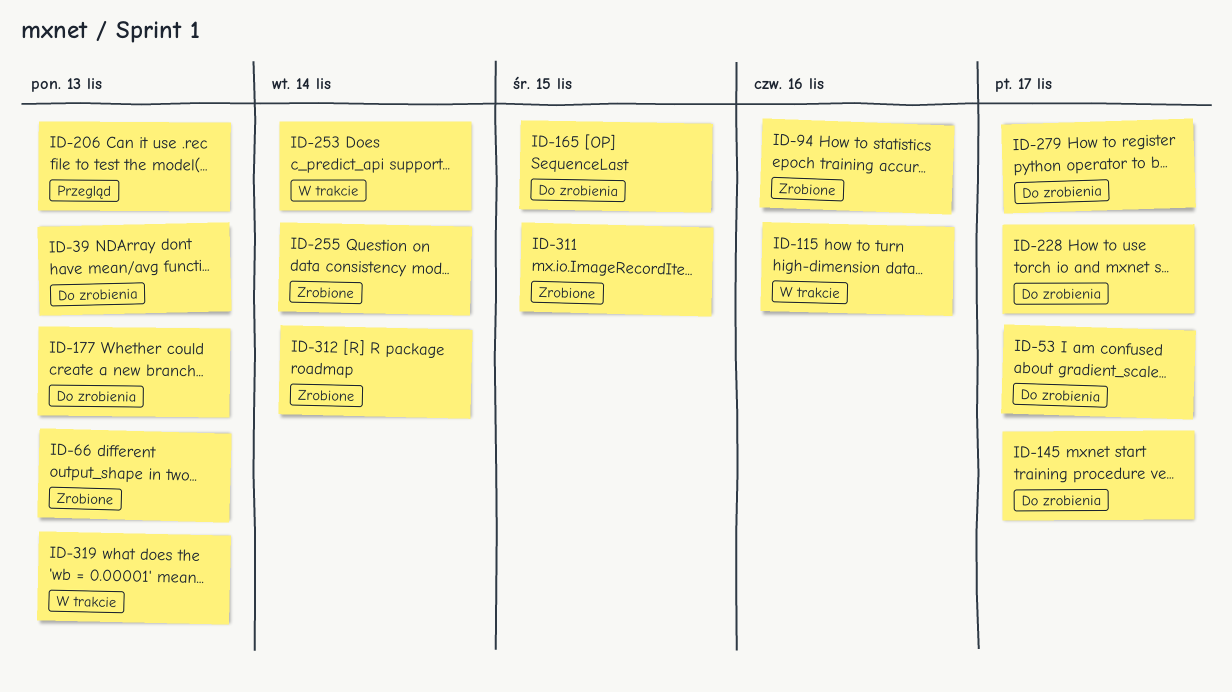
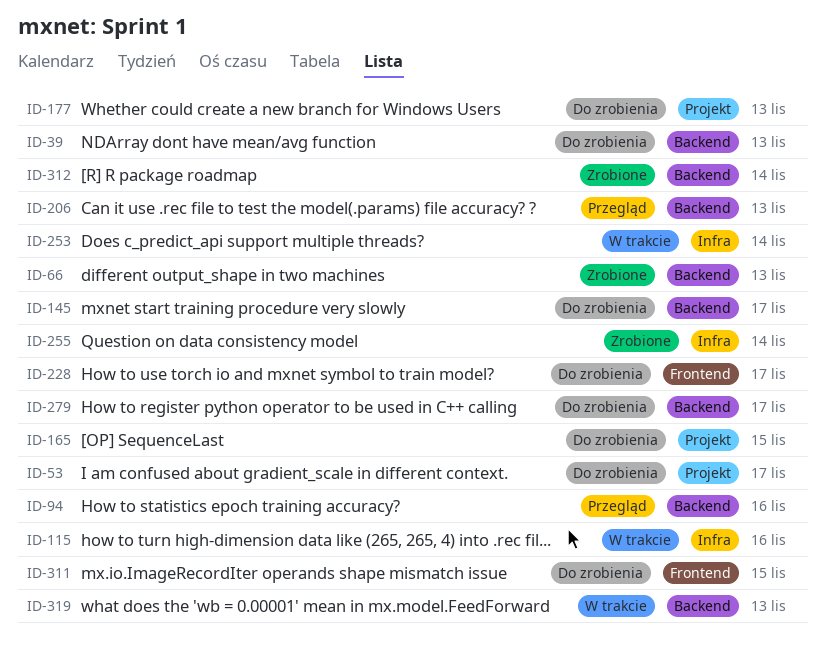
ID-94, status: Zrobione -> Przegląd
ID-311, status: Zrobione -> Do zrobienia

